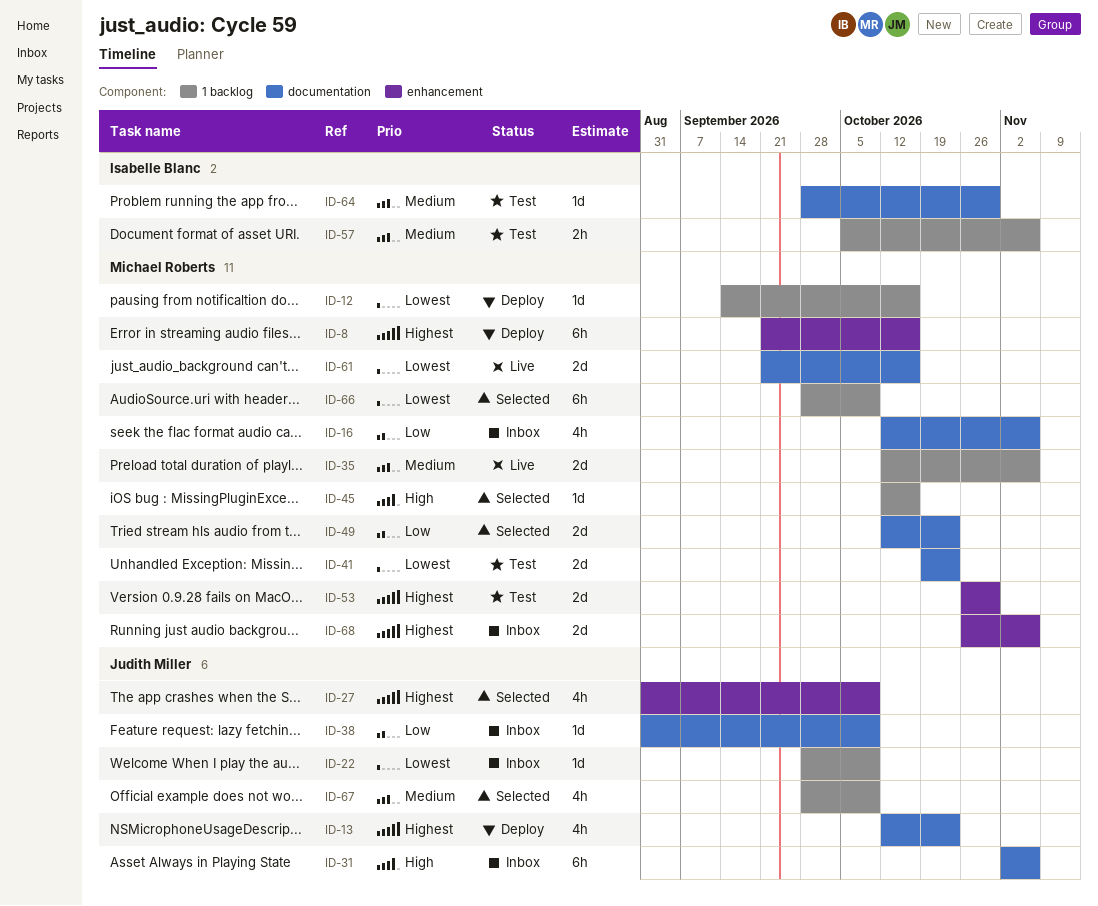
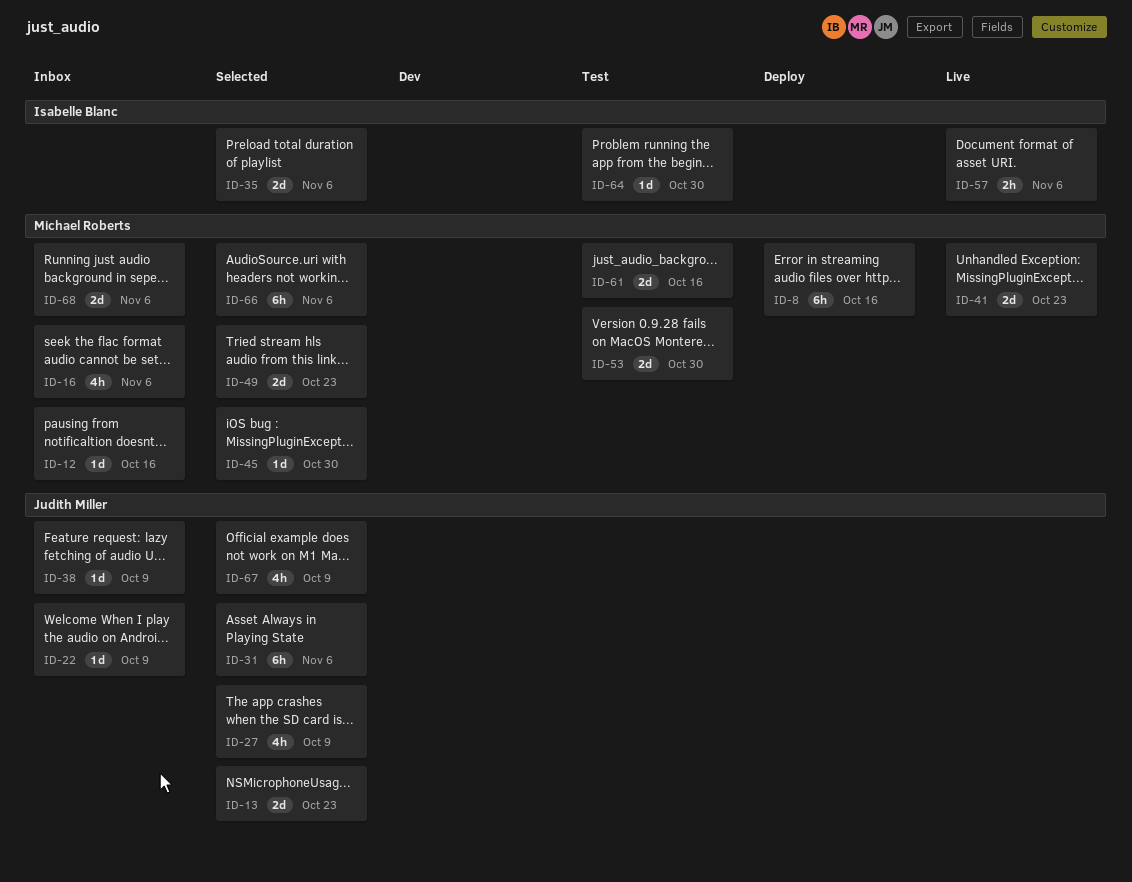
ID-12, status: Deploy -> Inbox
ID-13, status: Deploy -> Selected
ID-13, estimate: 4h -> 2d
ID-31, status: Inbox -> Selected
ID-35, status: Live -> Selected
ID-35, owner: Michael Roberts -> Isabelle Blanc
ID-41, status: Test -> Live
ID-45, due: Oct 16 -> Oct 30
ID-57, status: Test -> Live
ID-61, status: Live -> Test
ID-66, due: Oct 9 -> Nov 6

